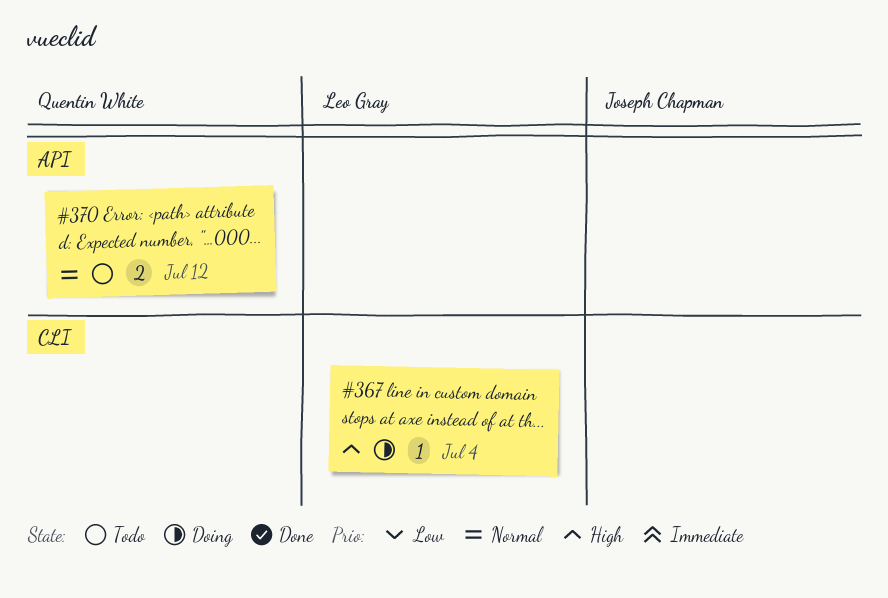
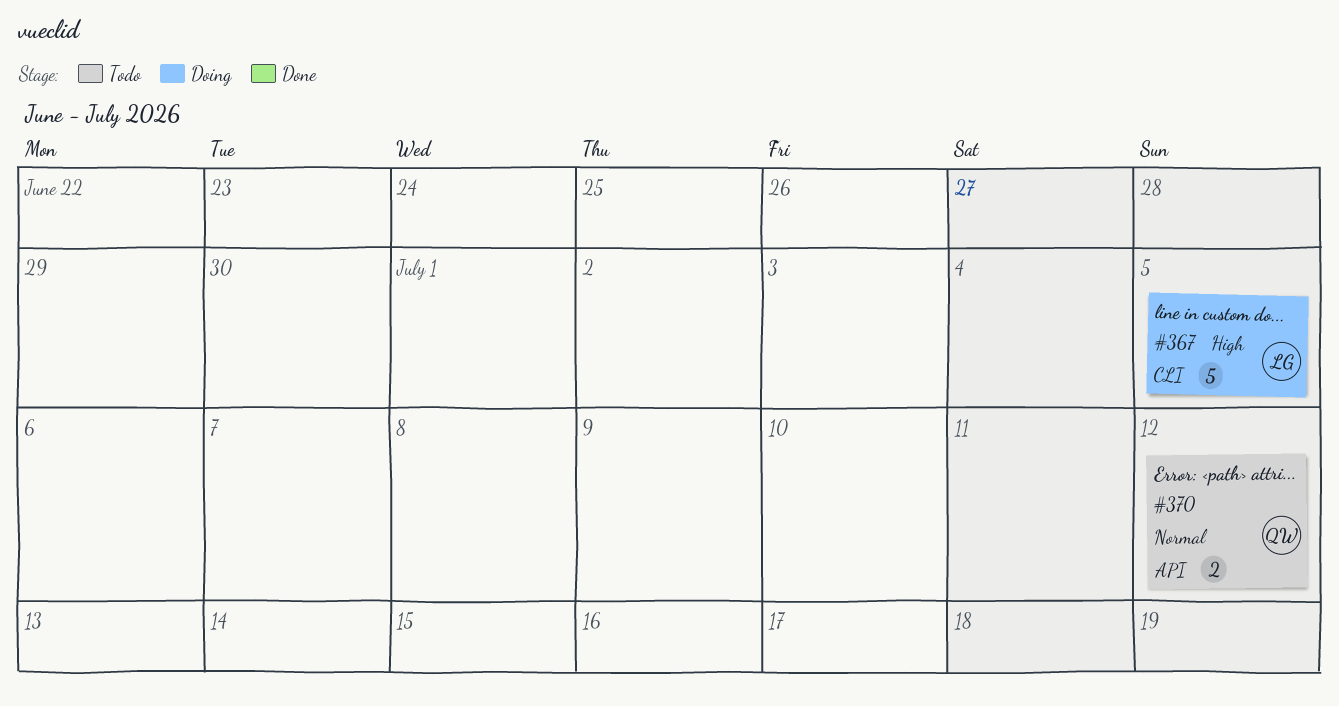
#367, estimate: 1 -> 5
#367, due: Jul 4 -> Jul 5

